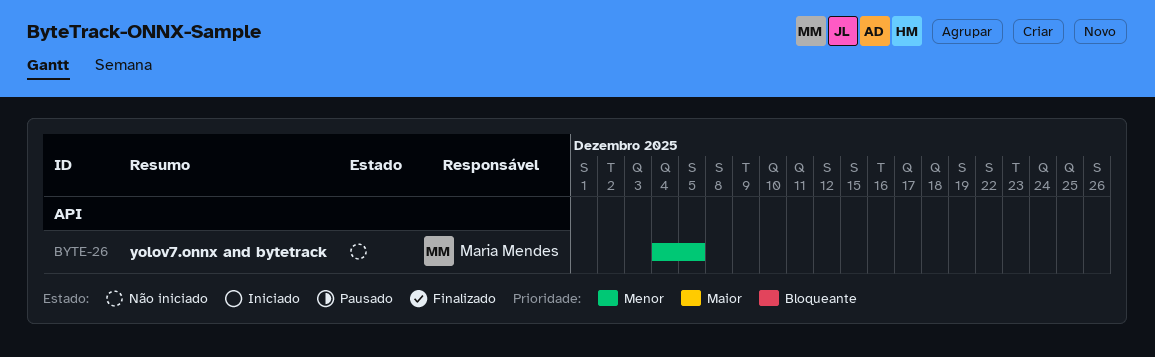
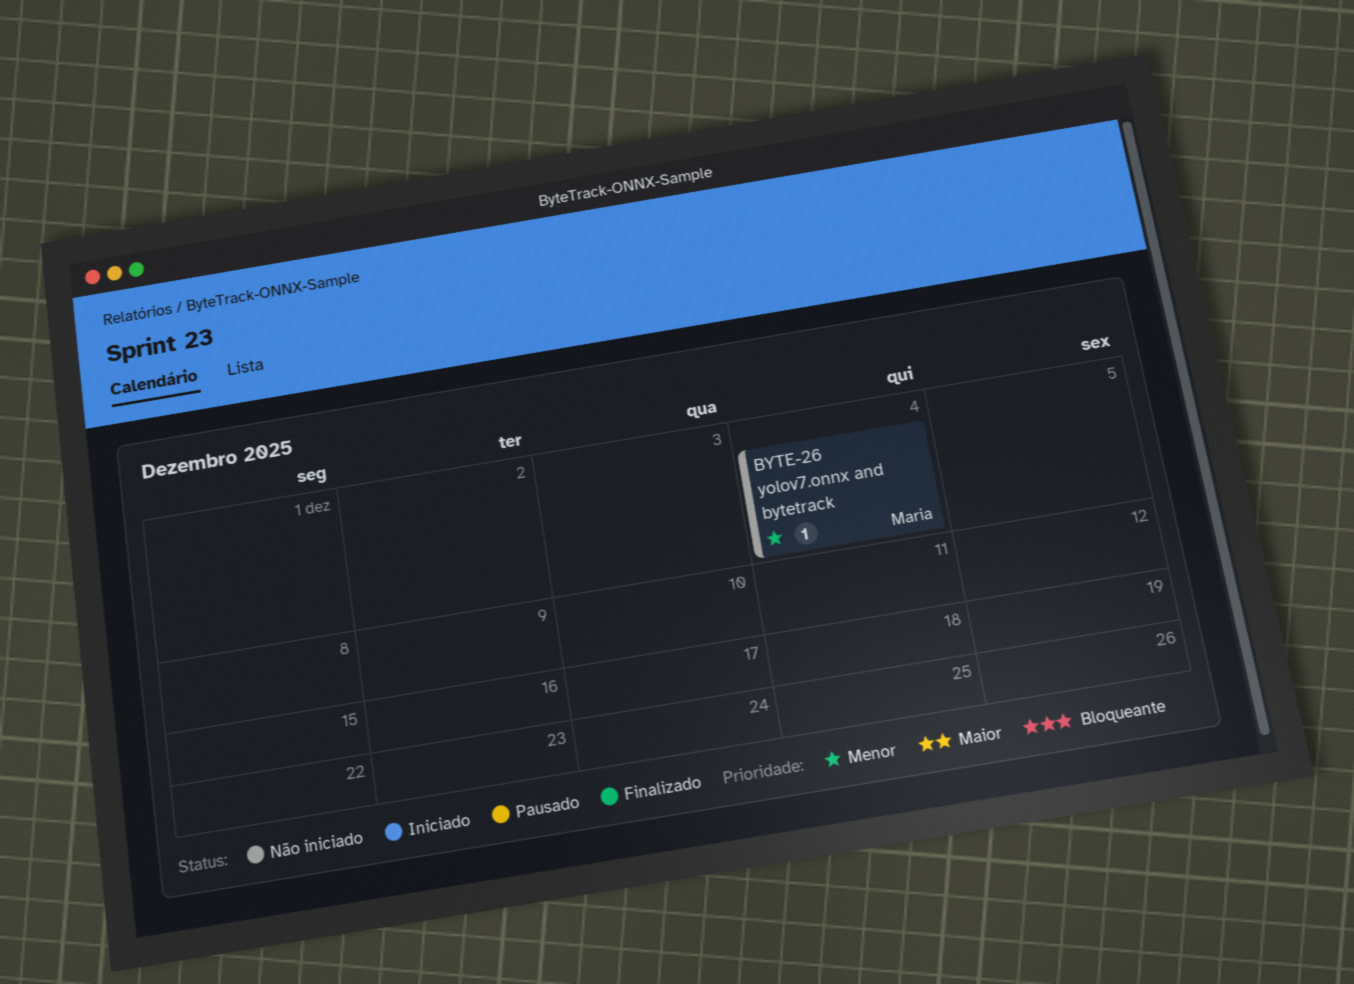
BYTE-26, due: Dec 5 -> Dec 4

